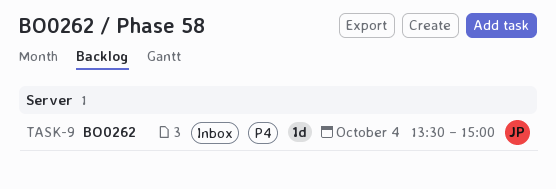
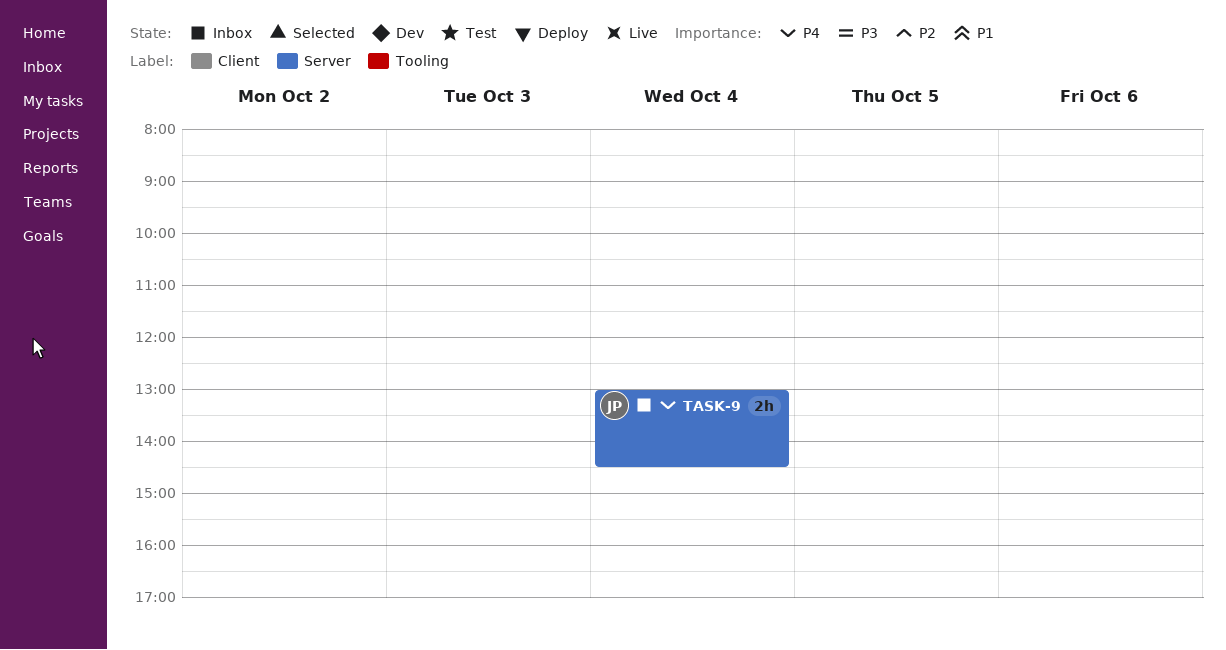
TASK-9, estimate: 1d -> 2h
TASK-9, begins: 13:30 -> 13:00
TASK-9, ends: 15:00 -> 14:30

